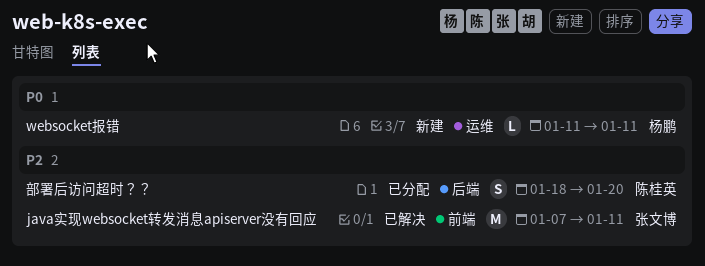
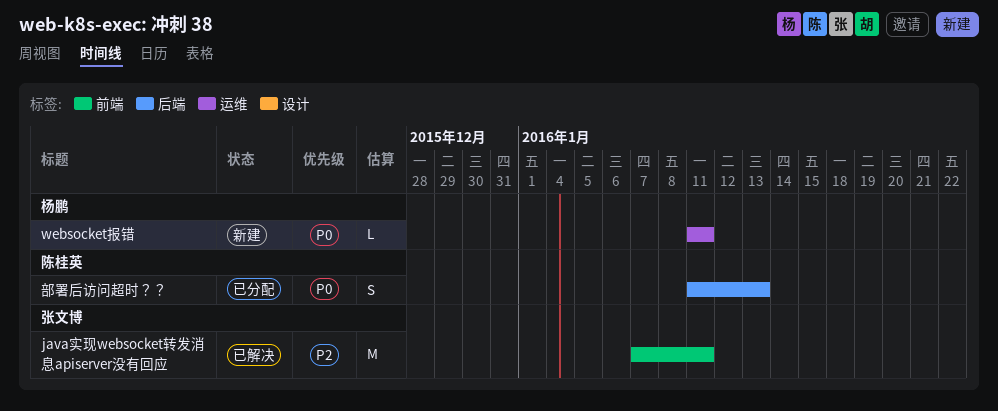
部署后访问超时？？, priority: P2 -> P0
部署后访问超时？？, start: Jan 18 -> Jan 11
部署后访问超时？？, due: Jan 20 -> Jan 13

